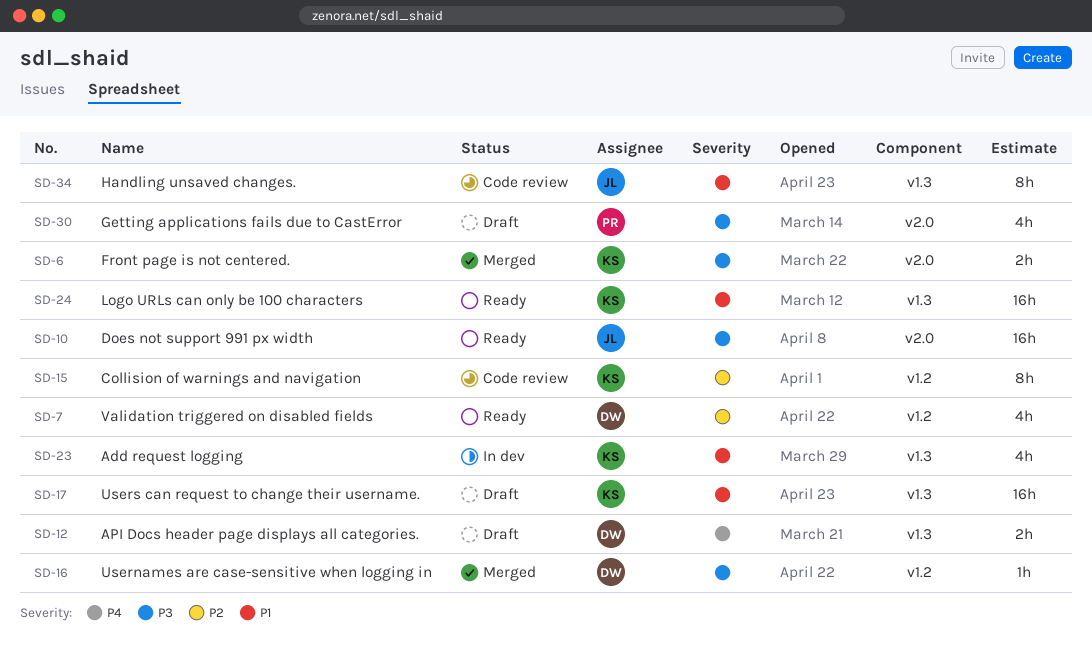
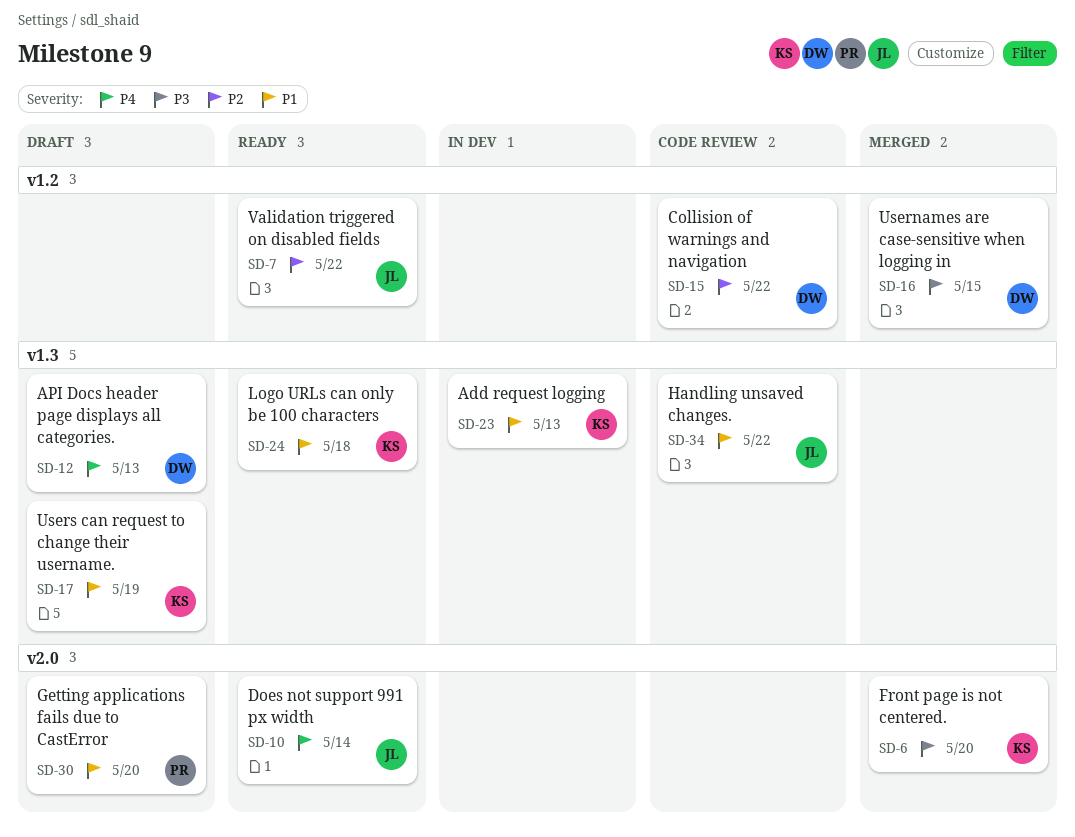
SD-7, owner: DW -> JL
SD-10, priority: P3 -> P4
SD-15, owner: KS -> DW
SD-30, priority: P3 -> P1

